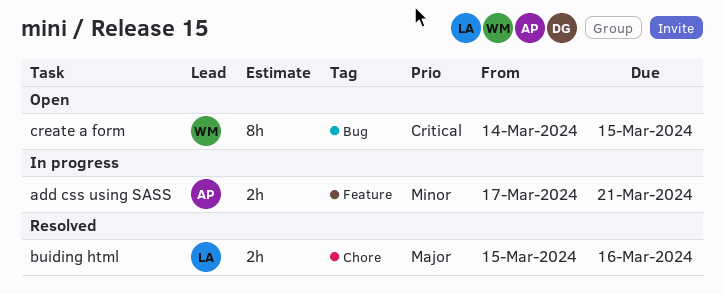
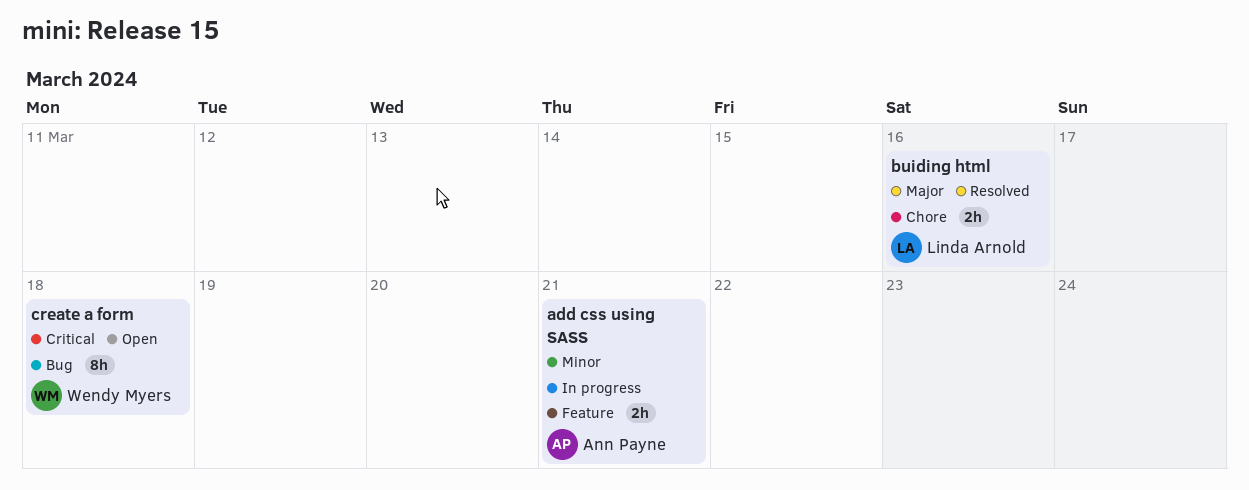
create a form, due: Mar 15 -> Mar 18

